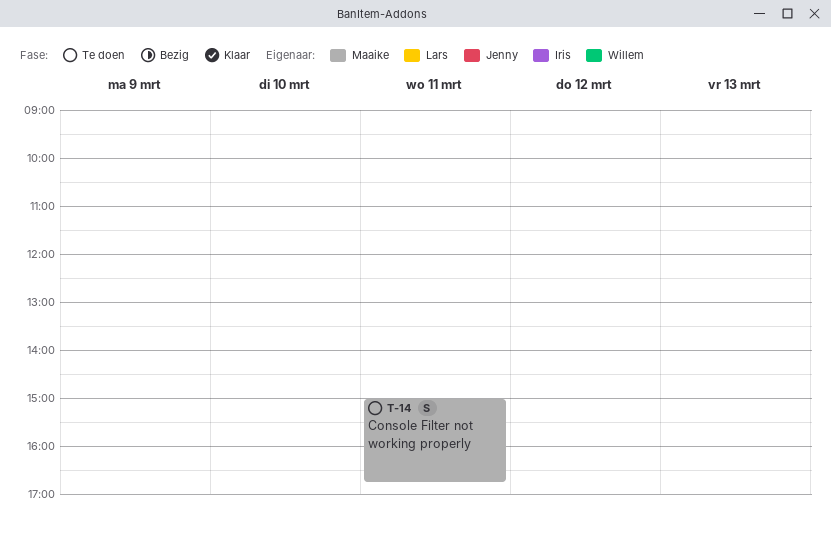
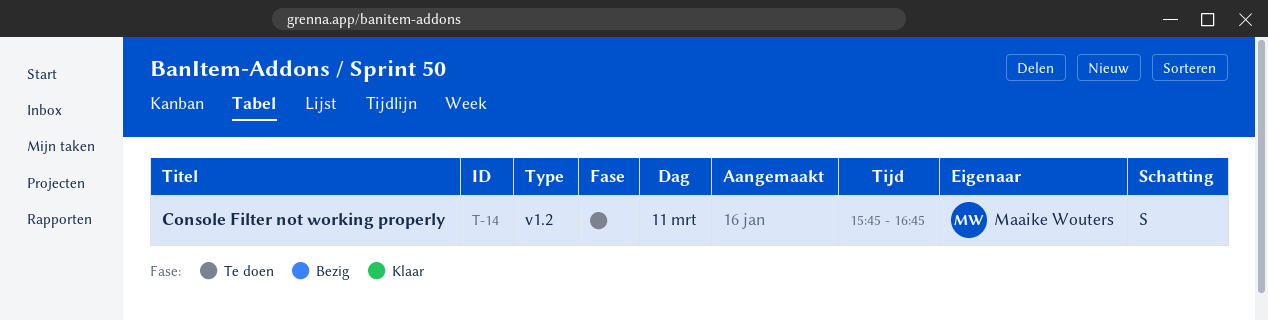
T-14, begins: 15:00 -> 15:45

